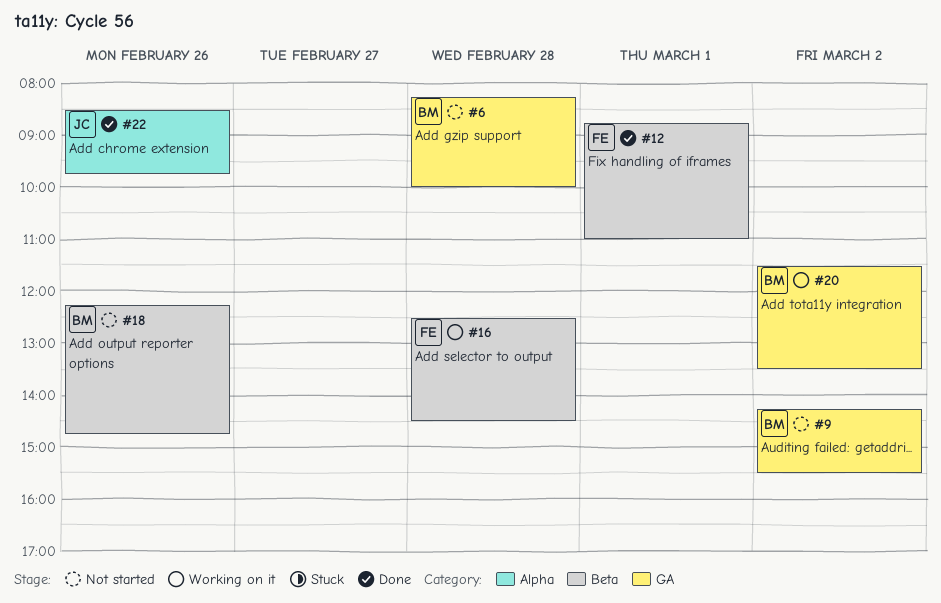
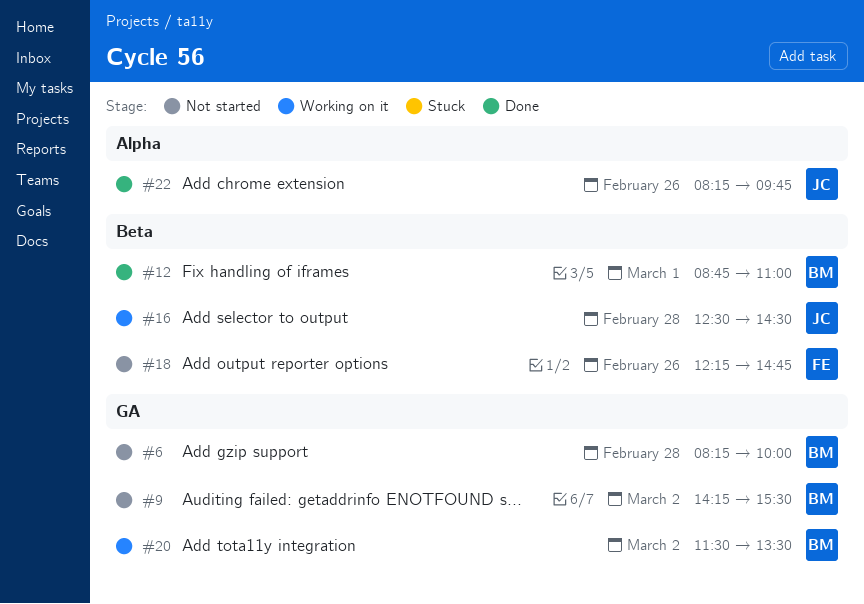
#12, owner: FE -> BM
#16, owner: FE -> JC
#18, owner: BM -> FE
#22, begins: 08:30 -> 08:15

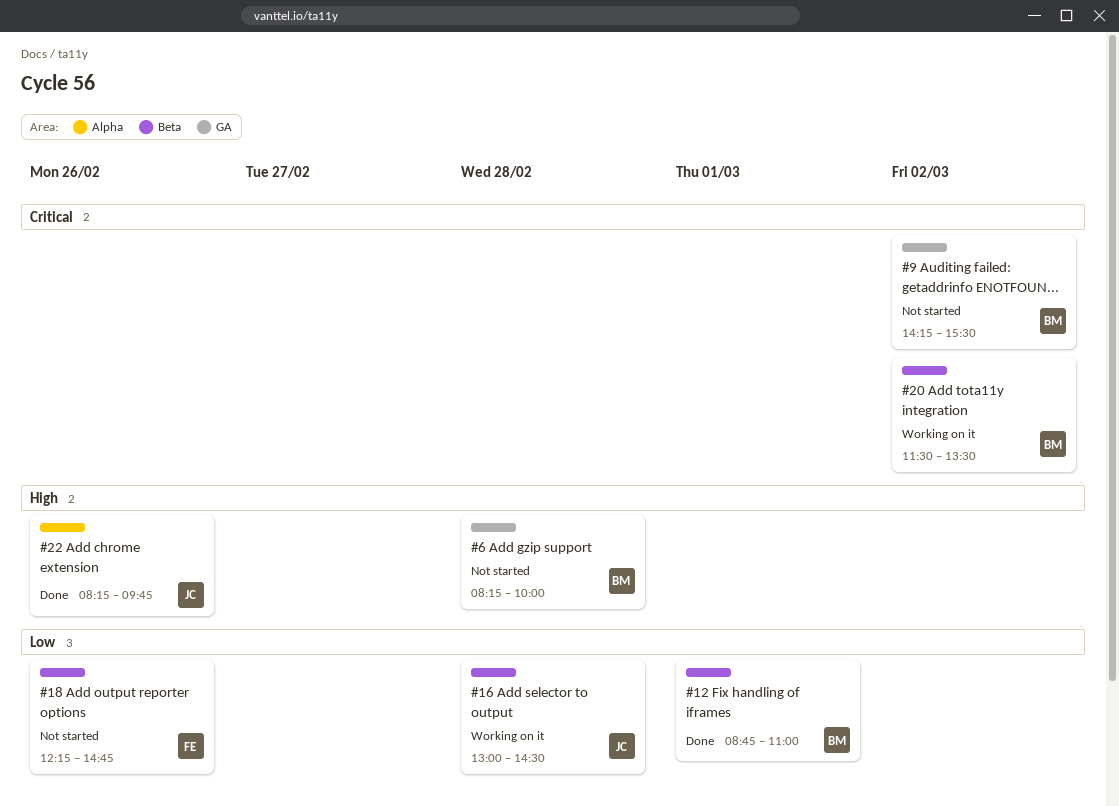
#16, begins: 12:30 -> 13:00
#20, label: GA -> Beta

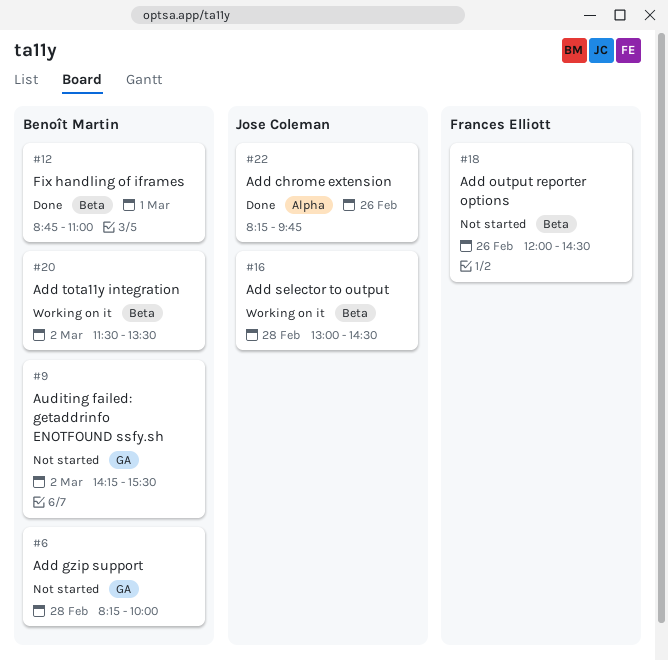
#18, begins: 12:15 -> 12:00
#18, ends: 14:45 -> 14:30

